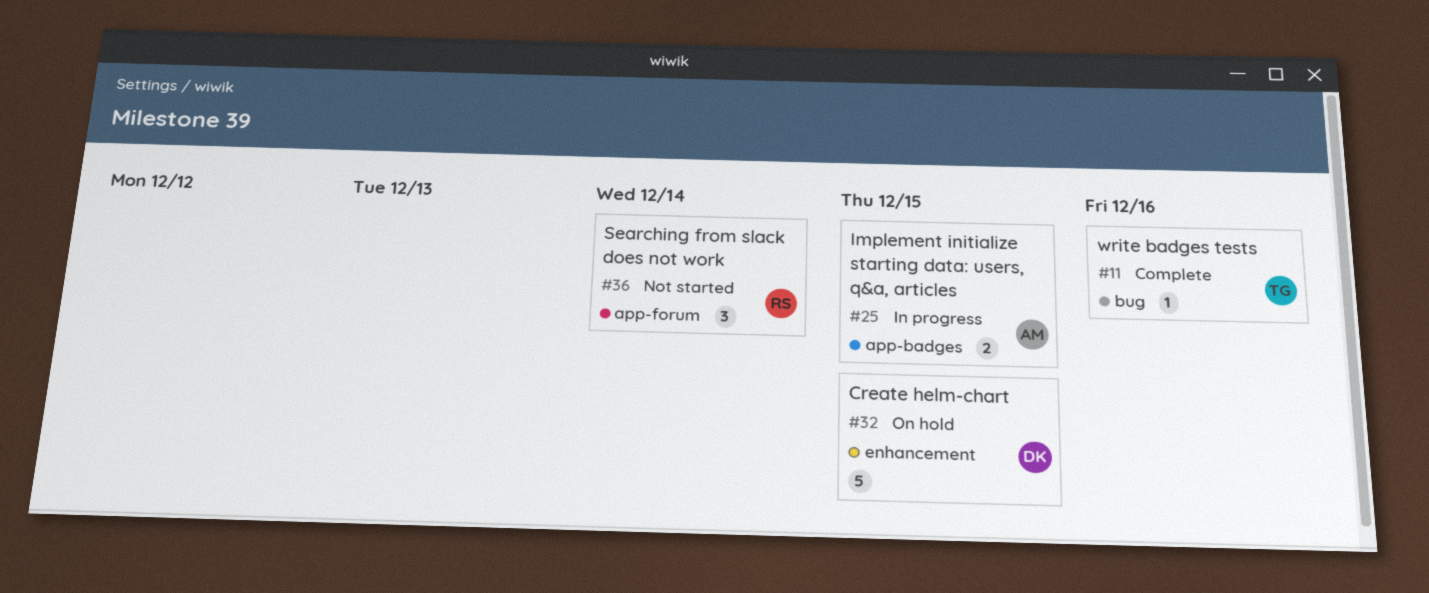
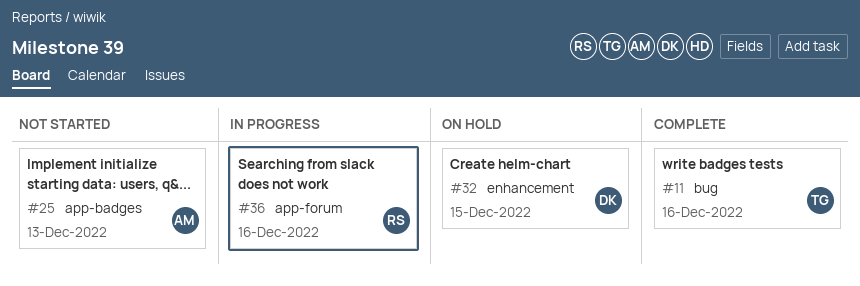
#25, status: In progress -> Not started
#25, due: Dec 15 -> Dec 13
#36, status: Not started -> In progress
#36, due: Dec 14 -> Dec 16

